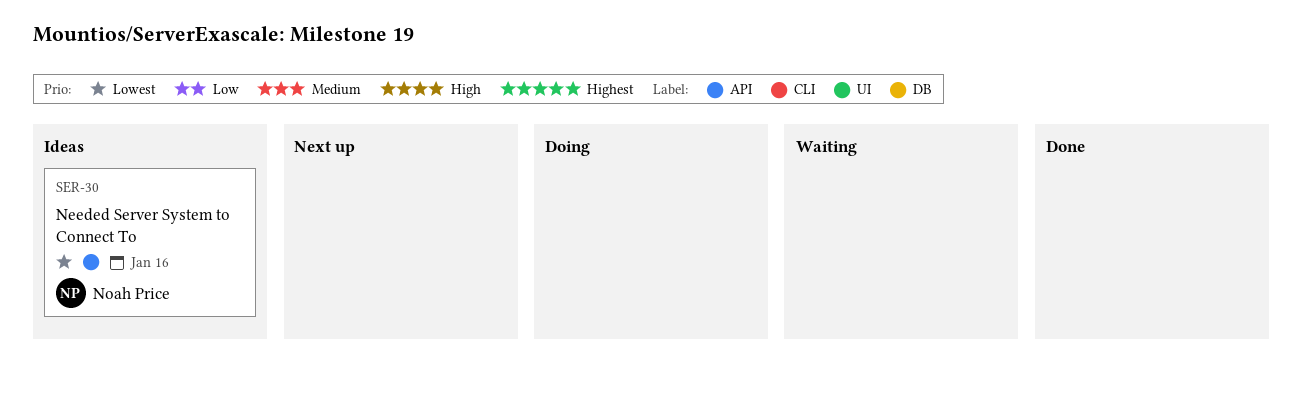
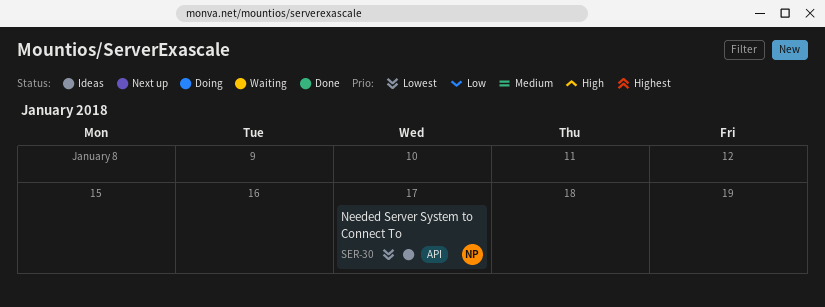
SER-30, due: Jan 16 -> Jan 17

